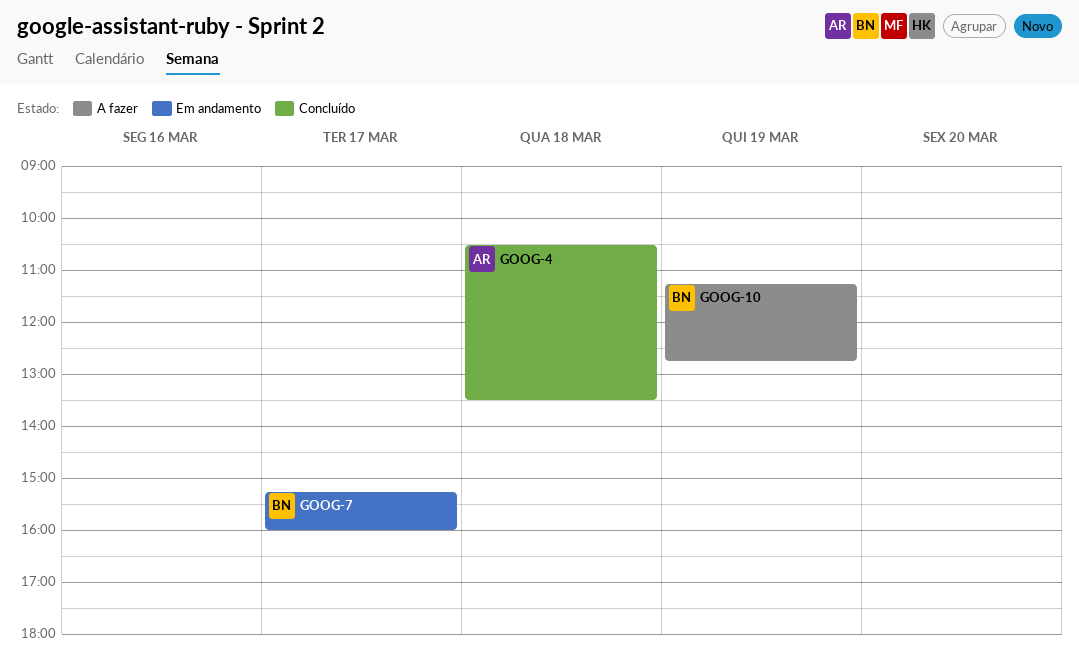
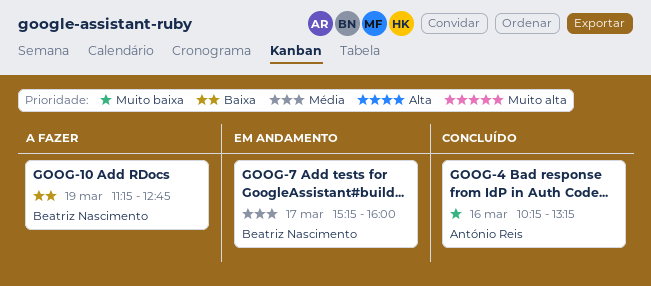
GOOG-4, day: Mar 18 -> Mar 16
GOOG-4, begins: 10:30 -> 10:15
GOOG-4, ends: 13:30 -> 13:15

